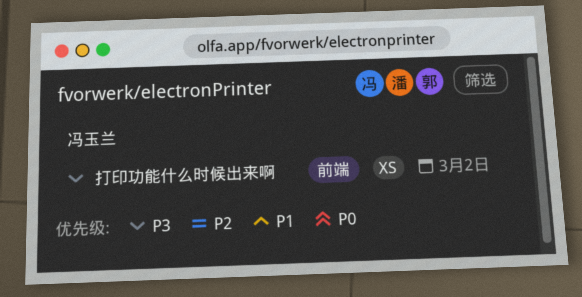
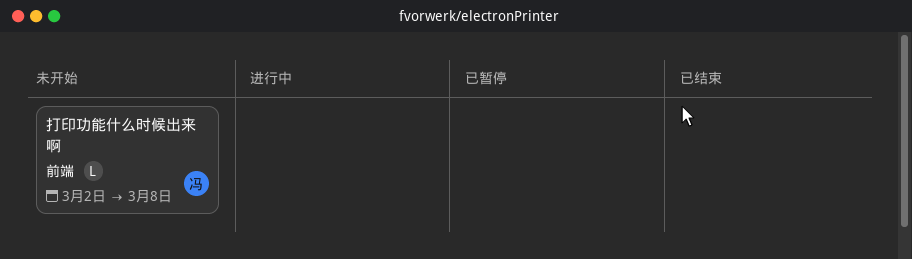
打印功能什么时候出来啊, estimate: XS -> L
打印功能什么时候出来啊, due: Mar 2 -> Mar 8

